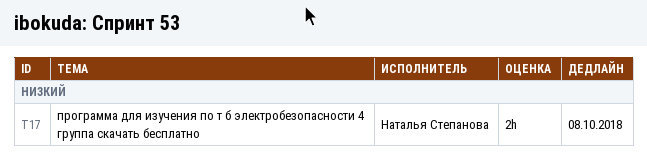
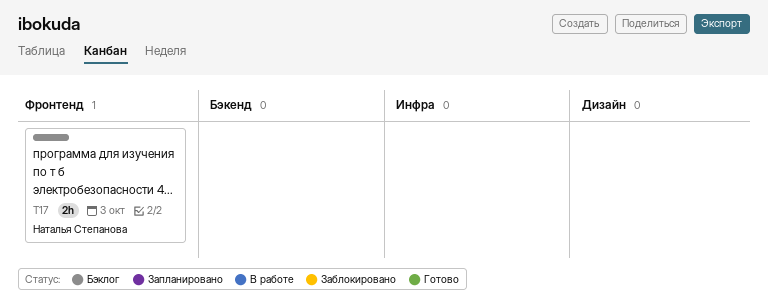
T17, due: Oct 8 -> Oct 3

